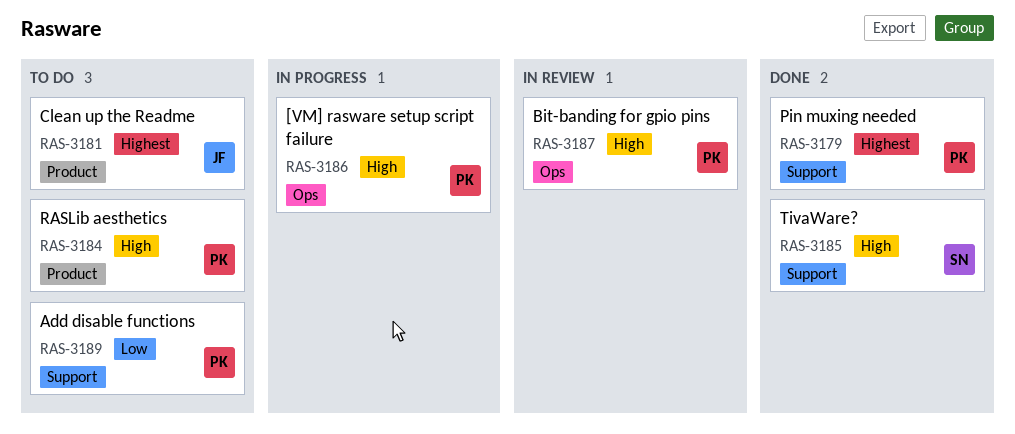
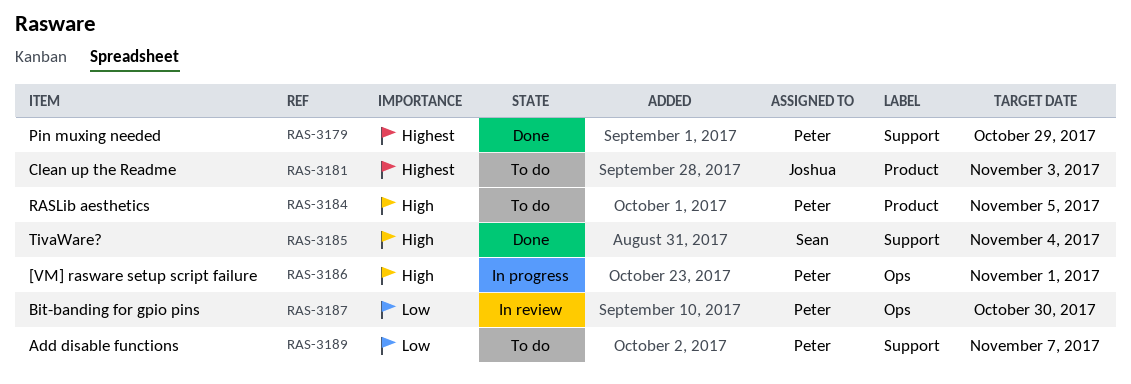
RAS-3187, priority: High -> Low

